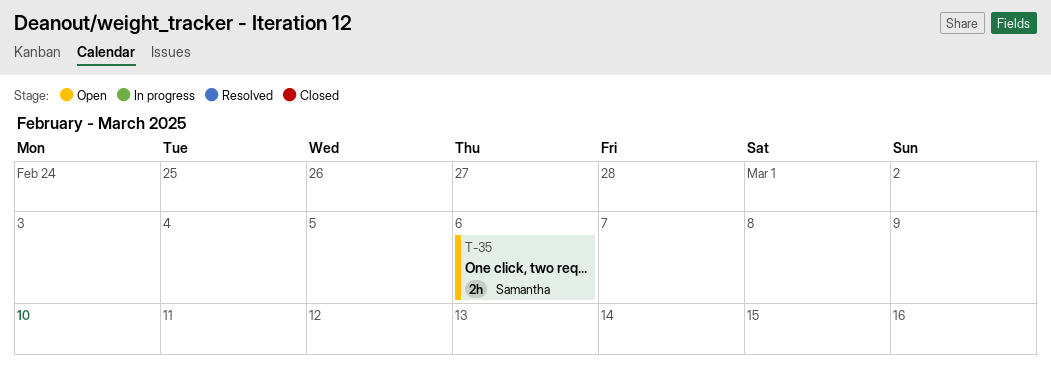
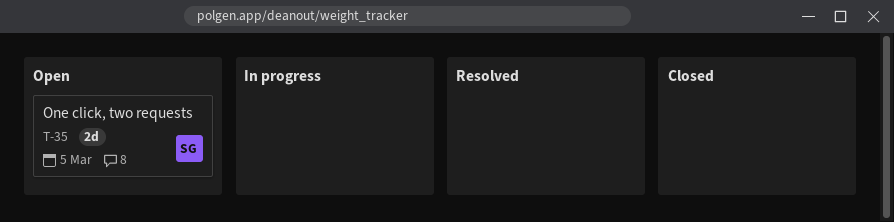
T-35, estimate: 2h -> 2d
T-35, due: Mar 6 -> Mar 5

